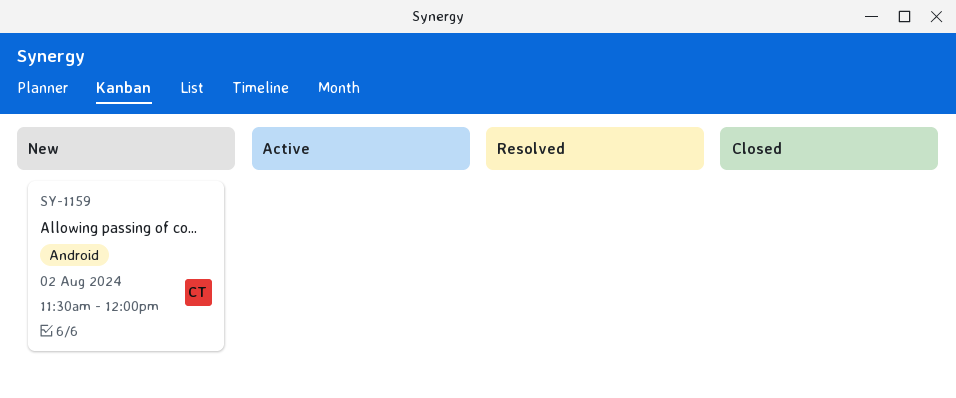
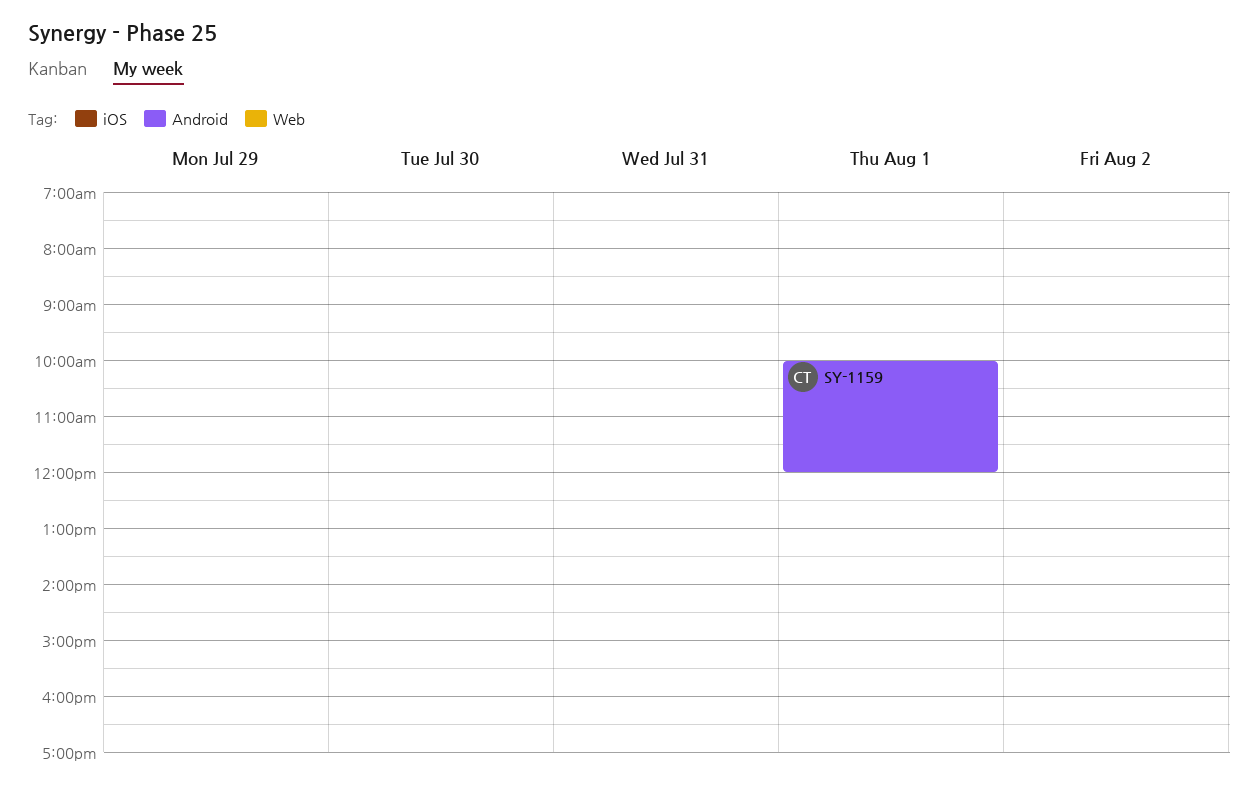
SY-1159, day: Aug 2 -> Aug 1
SY-1159, begins: 11:30 -> 10:00

